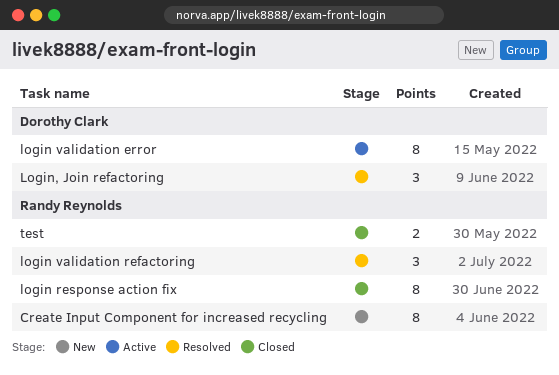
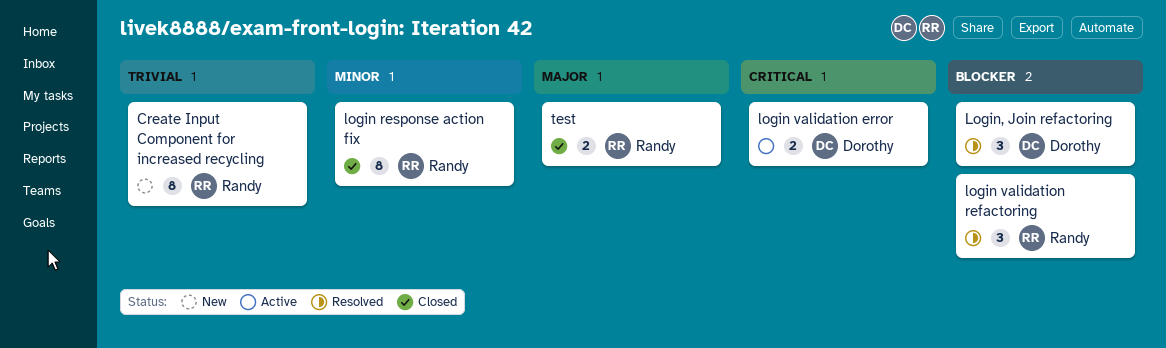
login validation error, estimate: 8 -> 2

